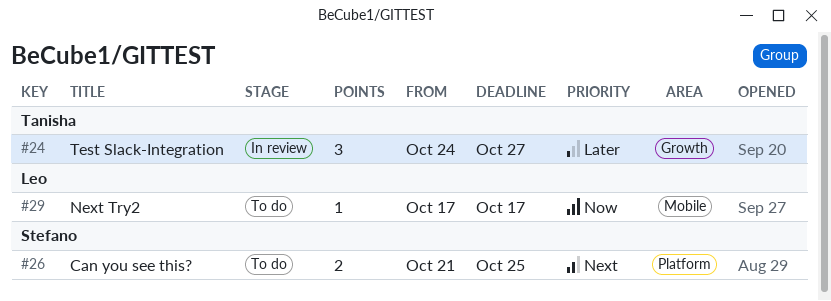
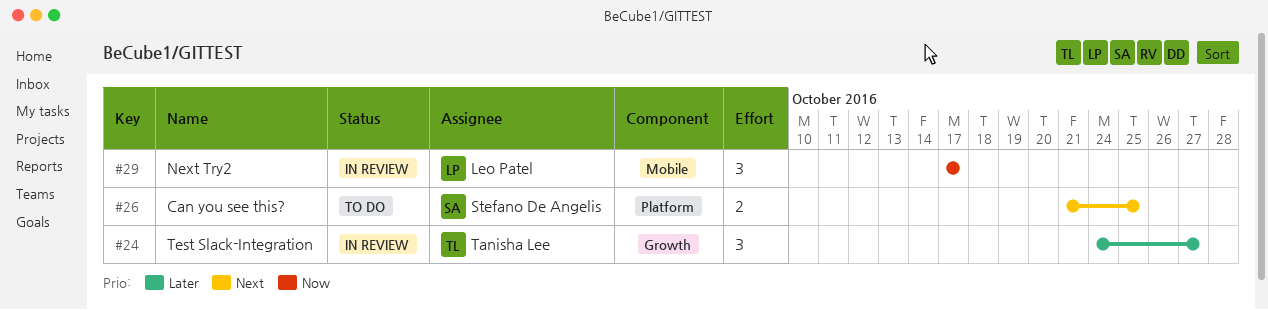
#29, status: To do -> In review
#29, estimate: 1 -> 3

